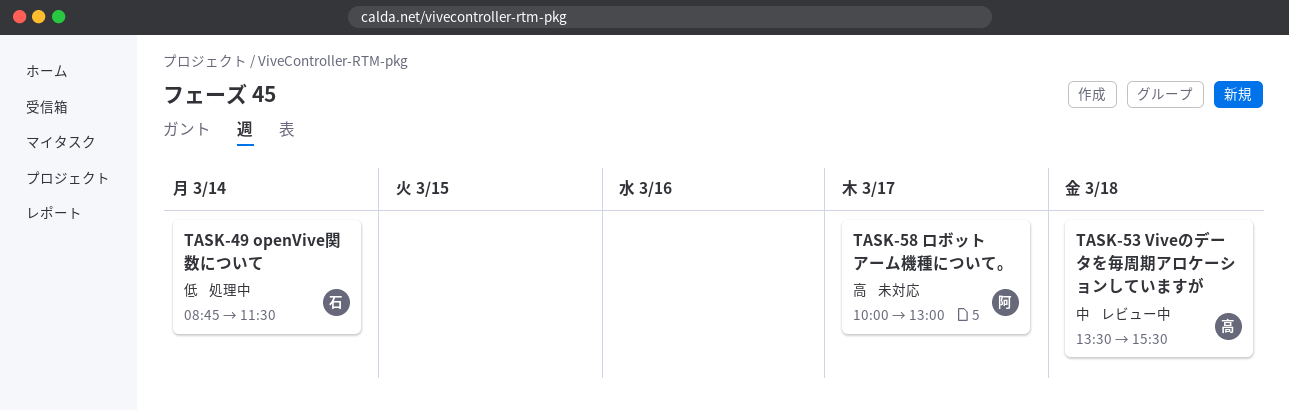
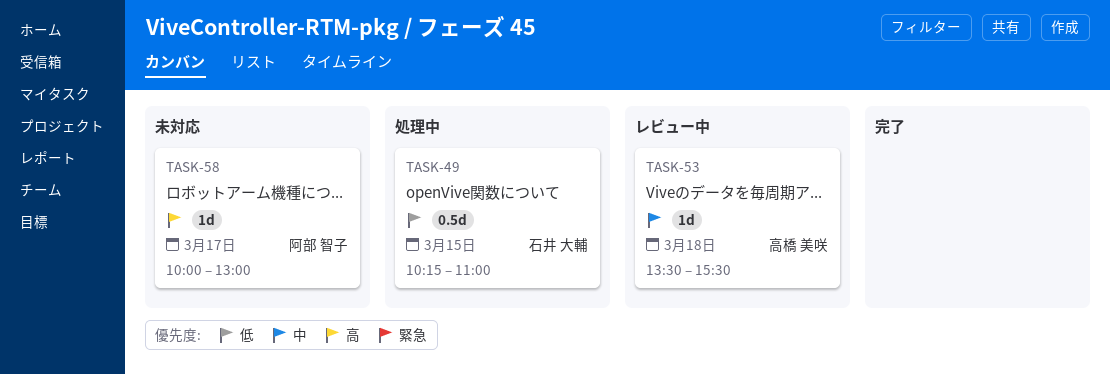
TASK-49, day: Mar 14 -> Mar 15
TASK-49, begins: 08:45 -> 10:15
TASK-49, ends: 11:30 -> 11:00

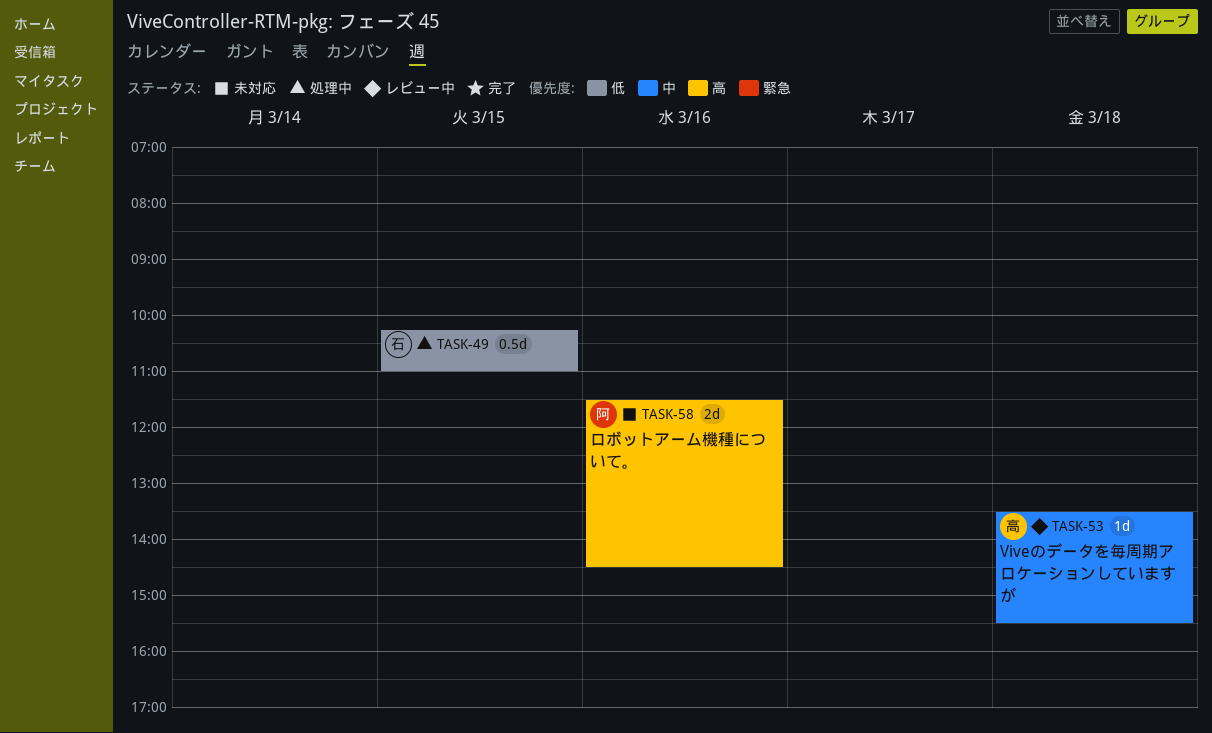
TASK-58, estimate: 1d -> 2d
TASK-58, day: Mar 17 -> Mar 16
TASK-58, begins: 10:00 -> 11:30
TASK-58, ends: 13:00 -> 14:30

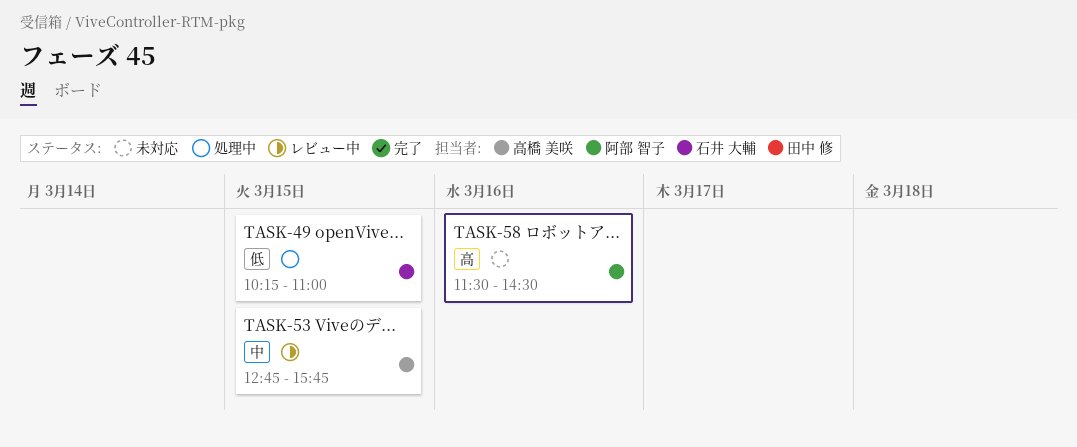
TASK-53, day: Mar 18 -> Mar 15
TASK-53, begins: 13:30 -> 12:45
TASK-53, ends: 15:30 -> 15:45

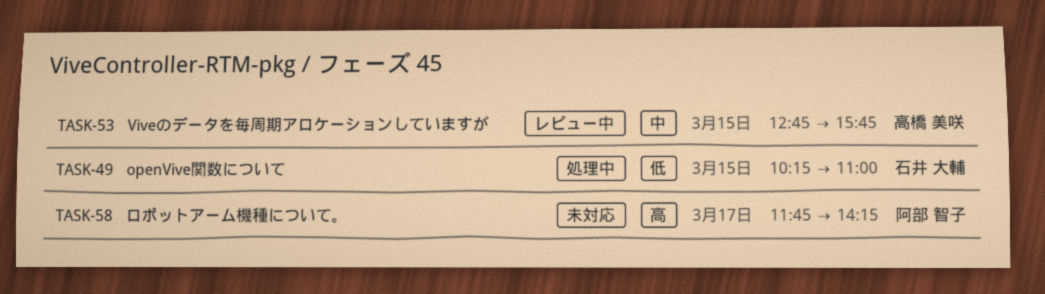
TASK-58, day: Mar 16 -> Mar 17
TASK-58, begins: 11:30 -> 11:45
TASK-58, ends: 14:30 -> 14:15

